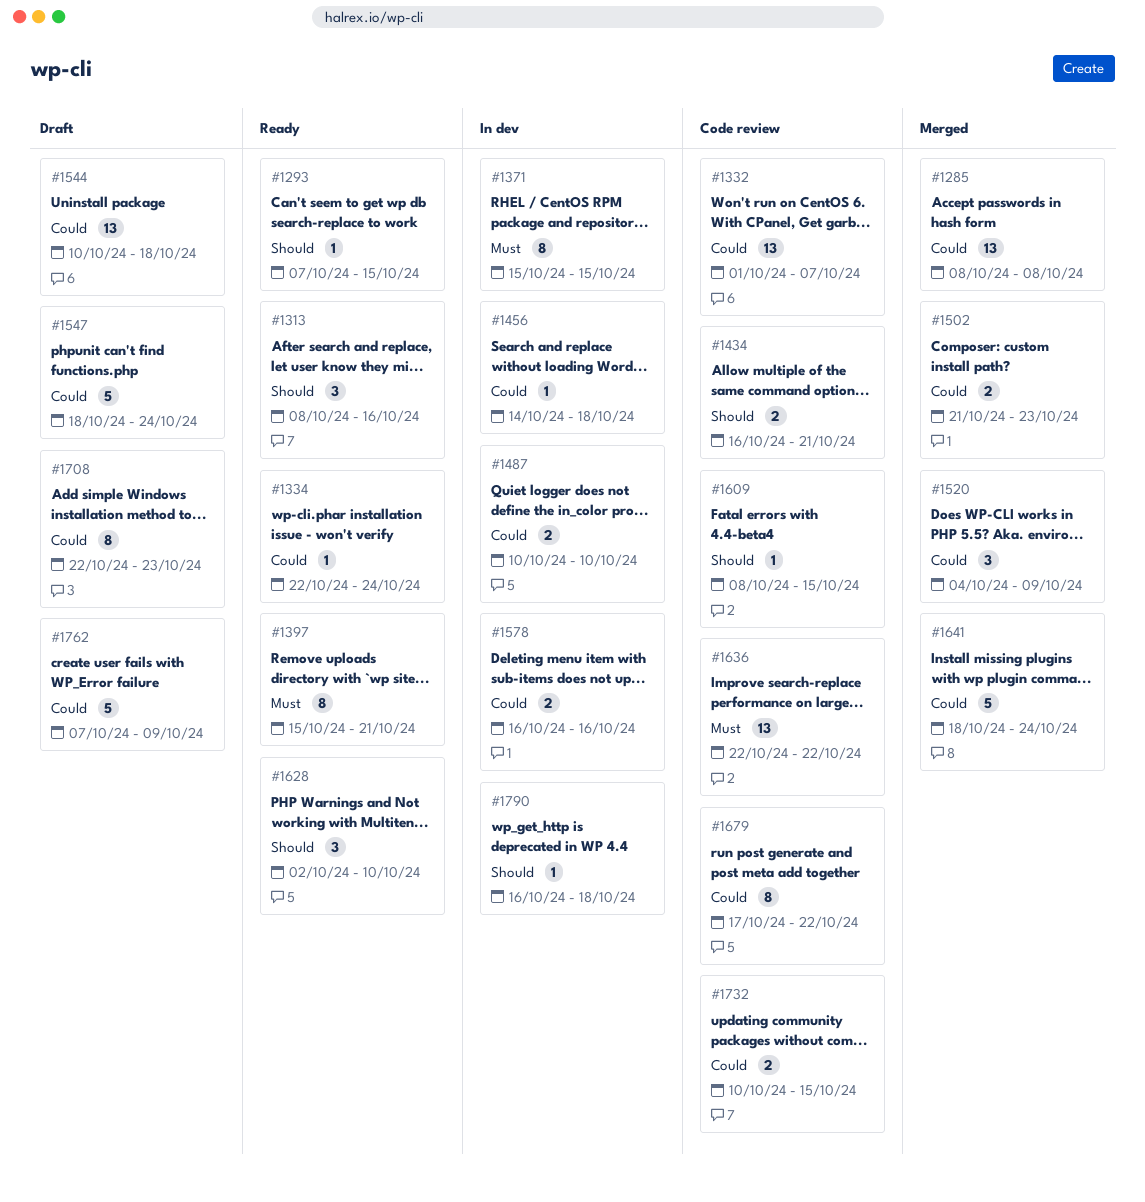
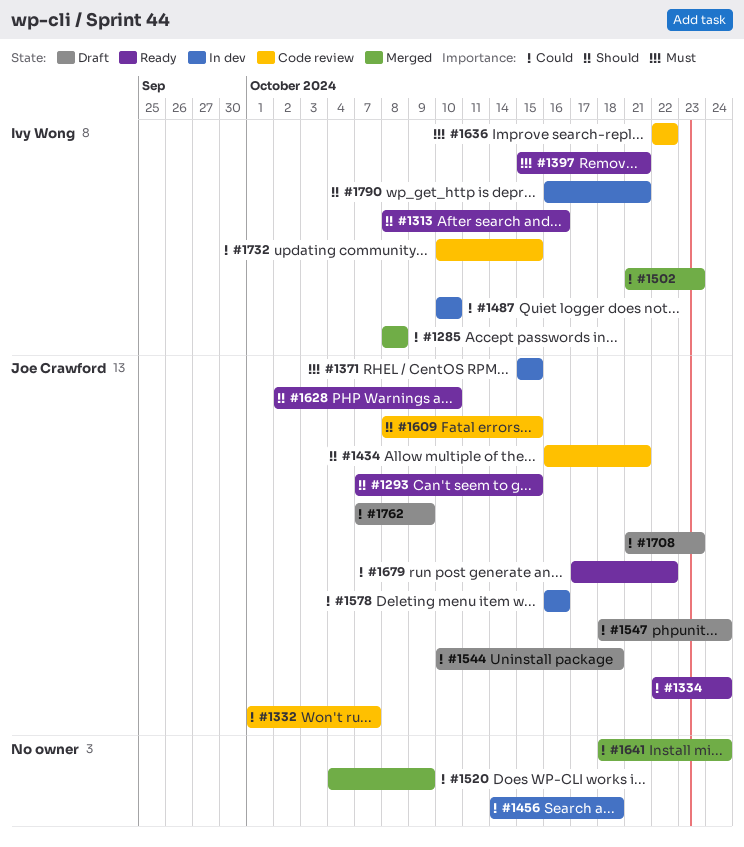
#1679, status: Code review -> Ready
#1708, start: Oct 22 -> Oct 21
#1790, due: Oct 18 -> Oct 21

